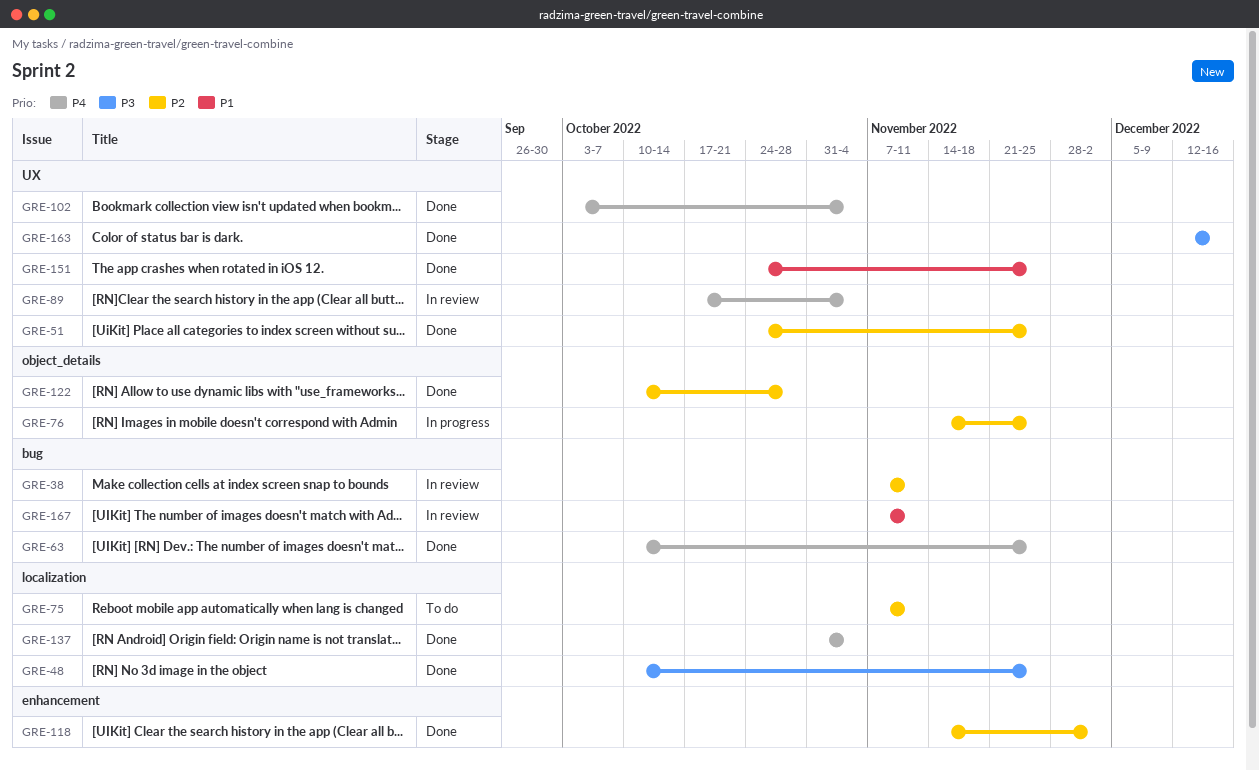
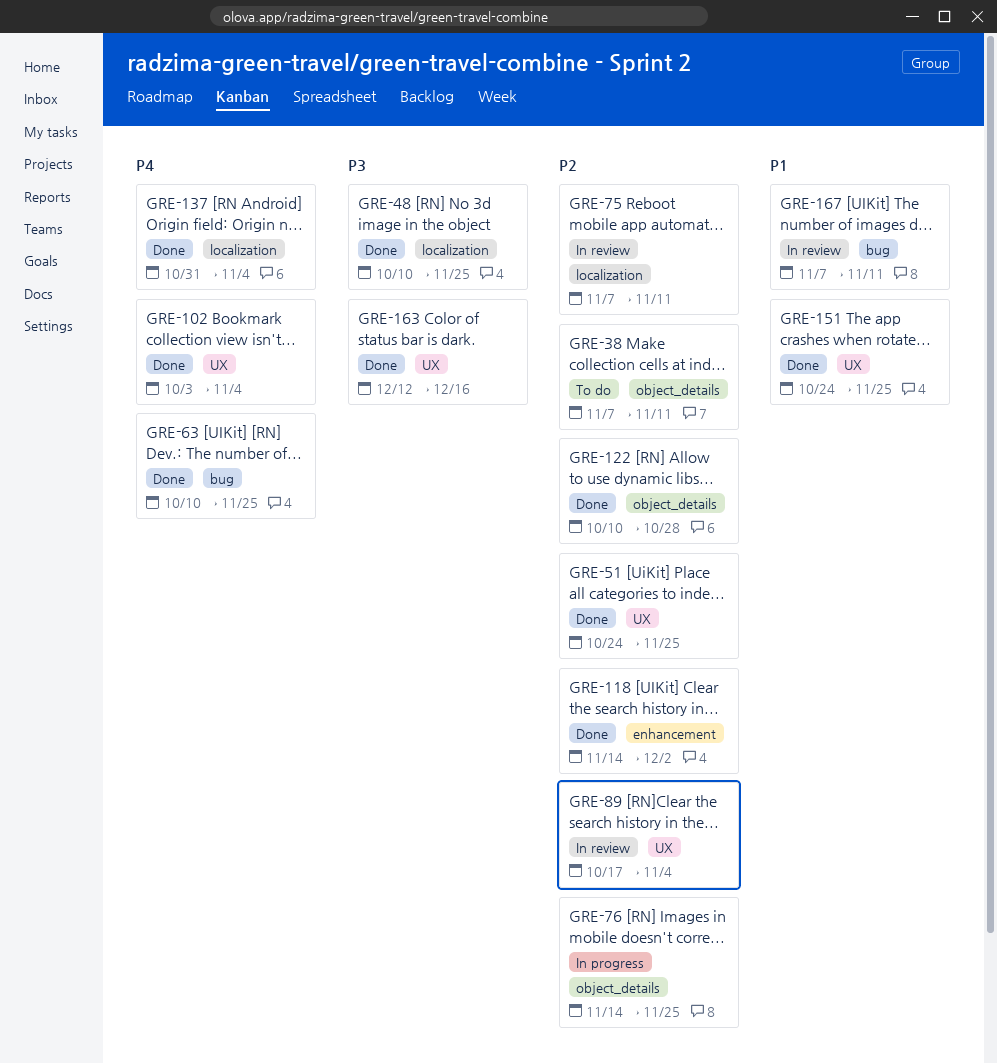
GRE-38, status: In review -> To do
GRE-38, label: bug -> object_details
GRE-75, status: To do -> In review
GRE-89, priority: P4 -> P2

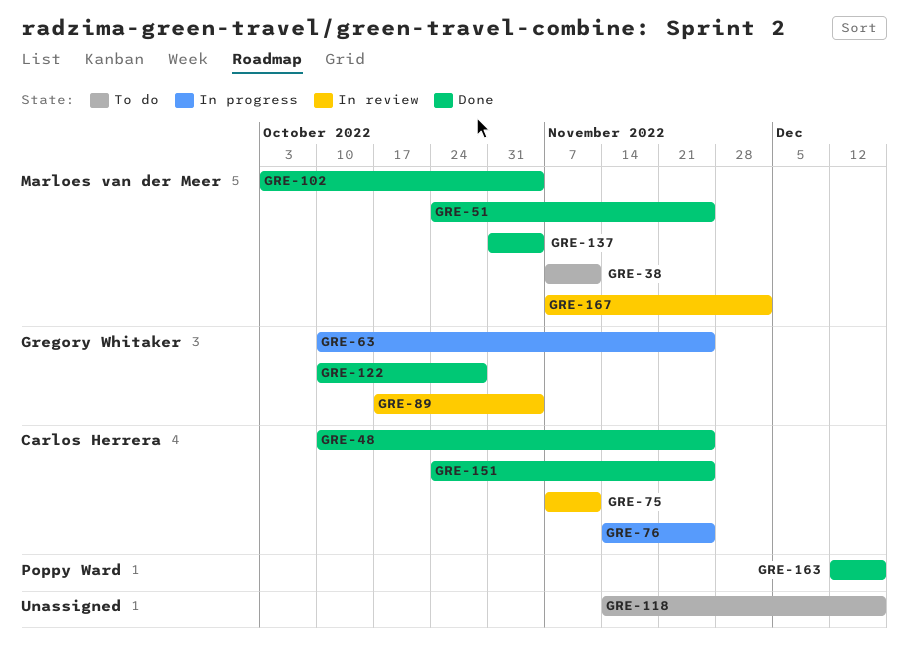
GRE-63, status: Done -> In progress
GRE-118, status: Done -> To do
GRE-118, due: Dec 2 -> Dec 16
GRE-167, due: Nov 11 -> Dec 2

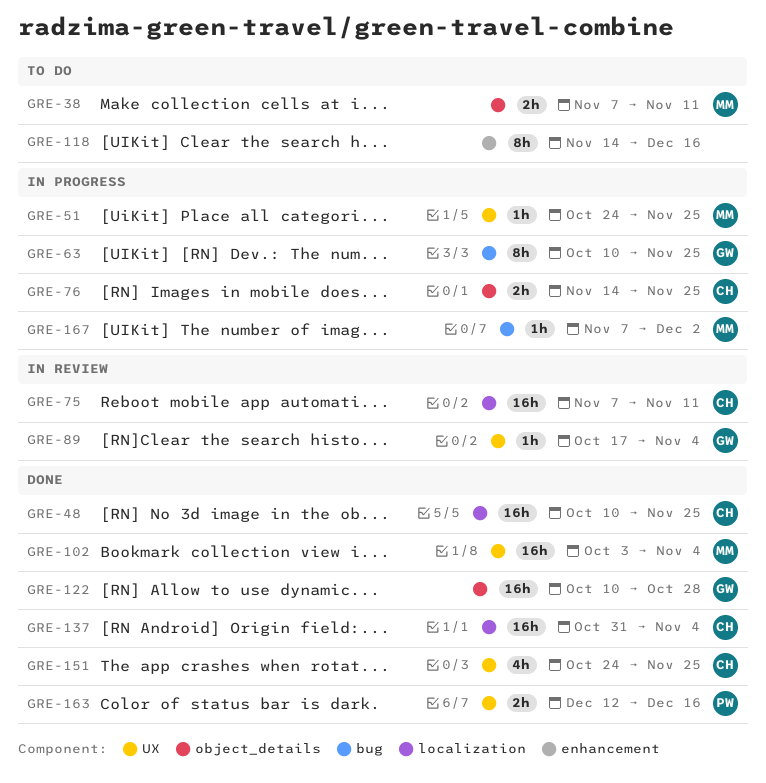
GRE-51, status: Done -> In progress
GRE-137, owner: Marloes van der Meer -> Carlos Herrera
GRE-167, status: In review -> In progress

